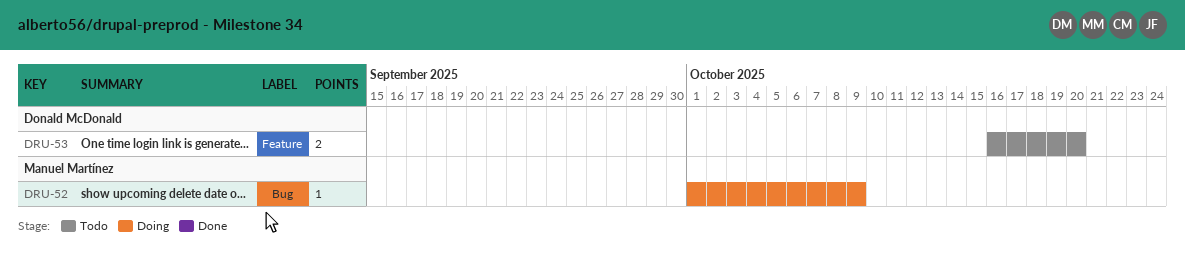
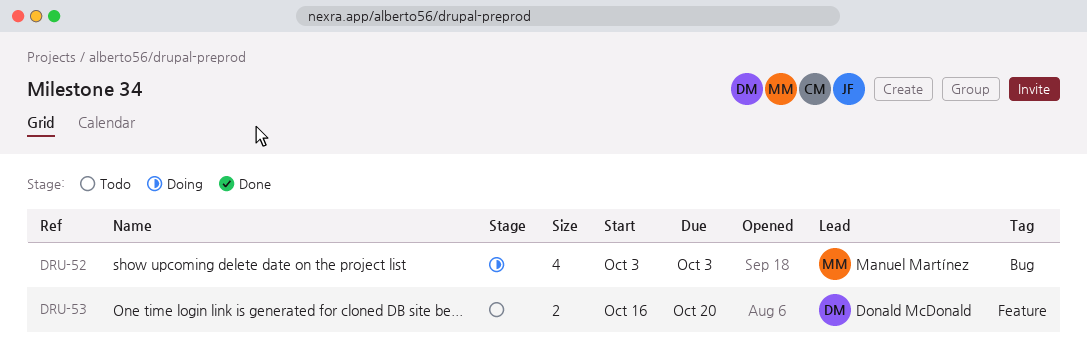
DRU-52, estimate: 1 -> 4
DRU-52, start: Oct 1 -> Oct 3
DRU-52, due: Oct 9 -> Oct 3

